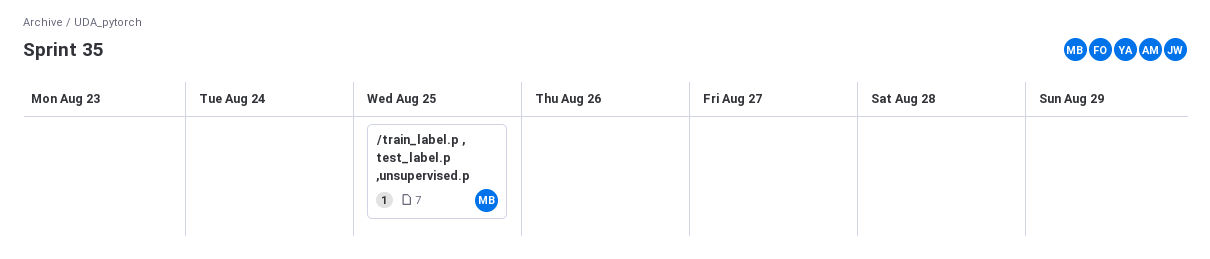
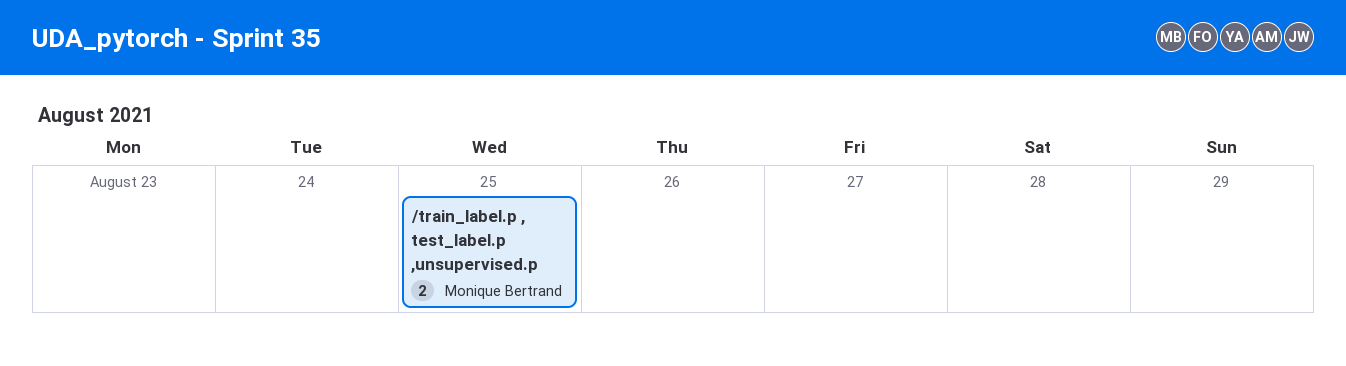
/train_label.p , test_label.p ,unsupervised.p, estimate: 1 -> 2

